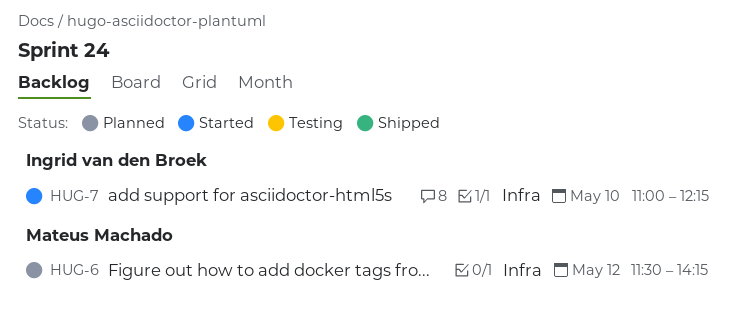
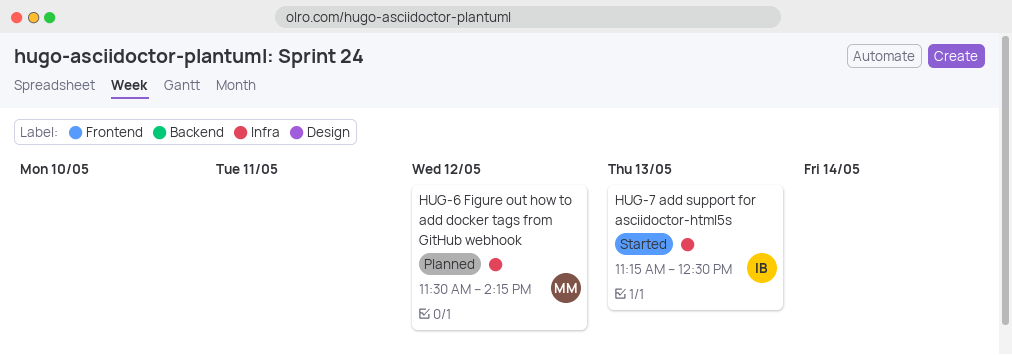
HUG-7, day: May 10 -> May 13
HUG-7, begins: 11:00 -> 11:15
HUG-7, ends: 12:15 -> 12:30

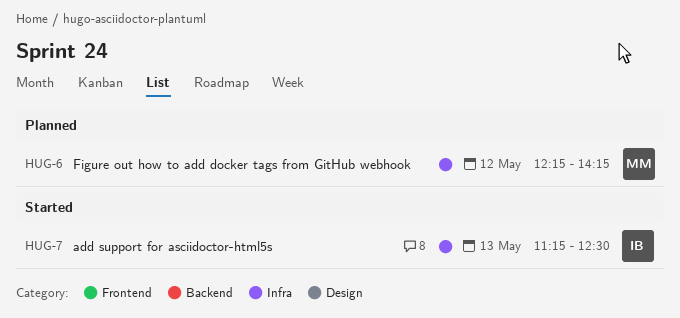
HUG-6, begins: 11:30 -> 12:15

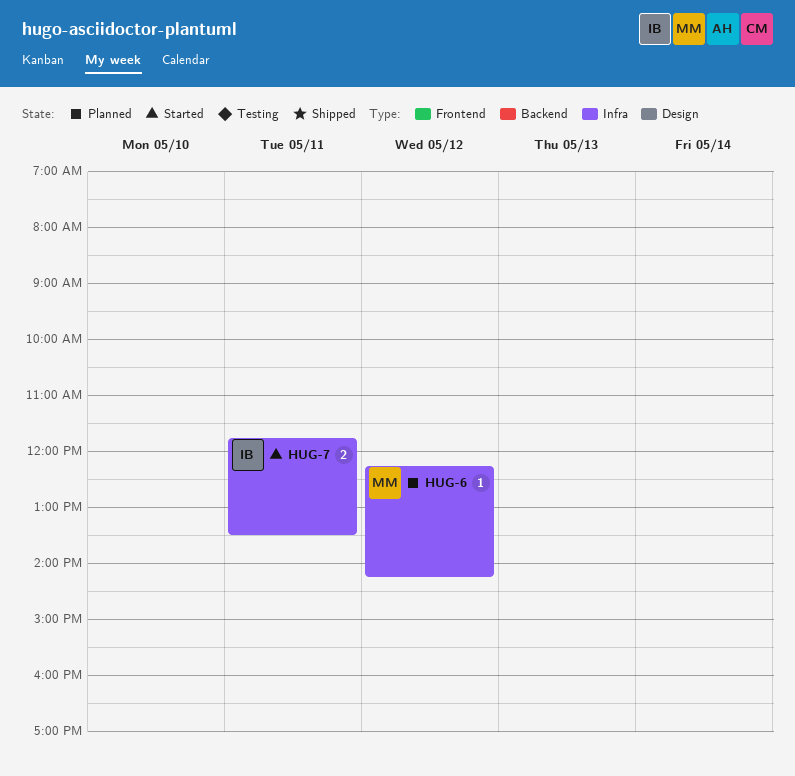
HUG-7, day: May 13 -> May 11
HUG-7, begins: 11:15 -> 11:45
HUG-7, ends: 12:30 -> 13:30

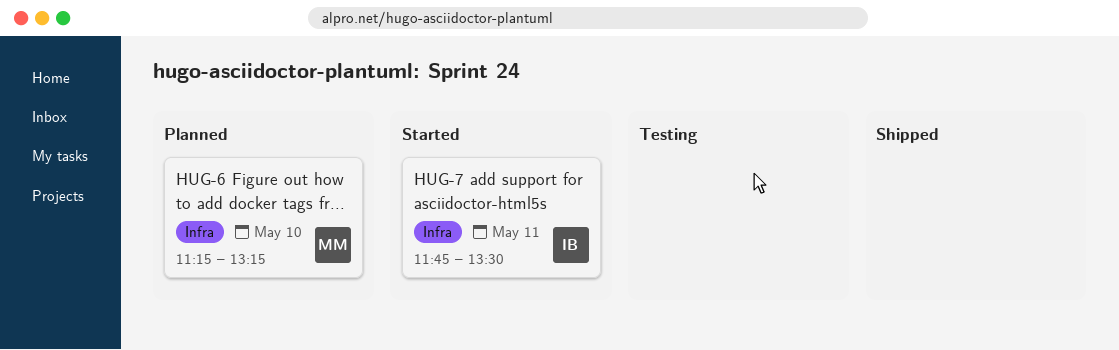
HUG-6, day: May 12 -> May 10
HUG-6, begins: 12:15 -> 11:15
HUG-6, ends: 14:15 -> 13:15

